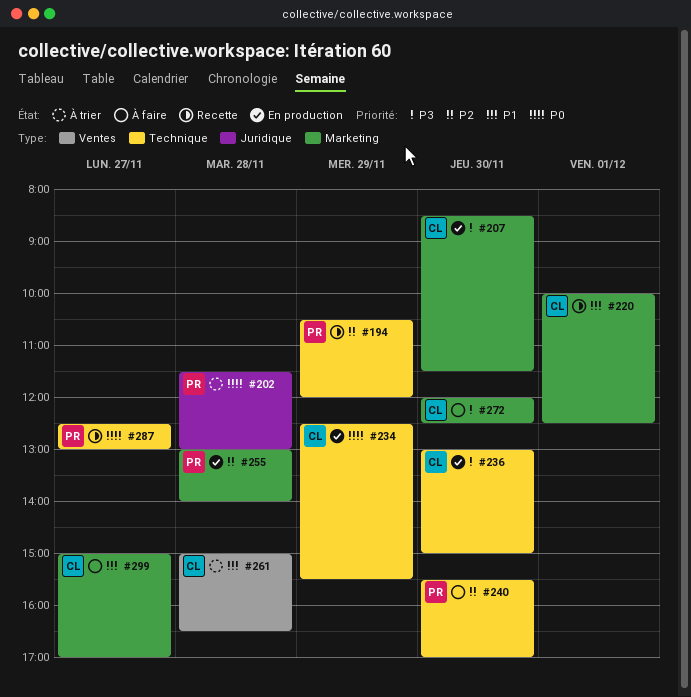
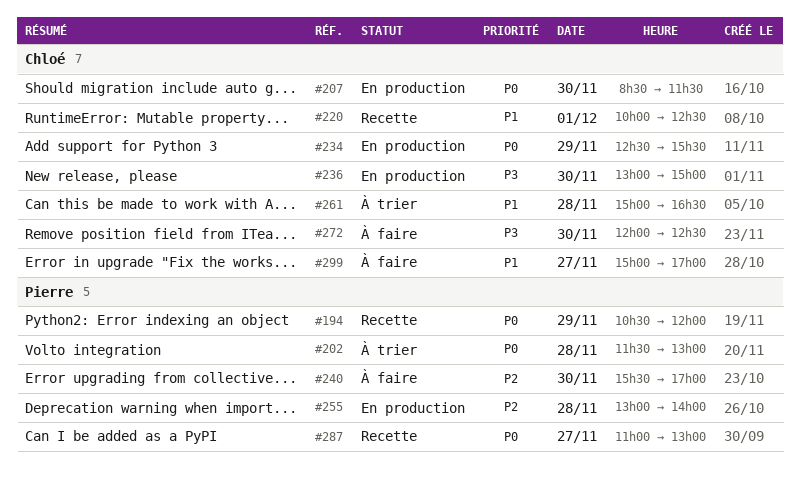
#194, priority: P2 -> P0
#207, priority: P3 -> P0
#287, begins: 12:30 -> 11:00

